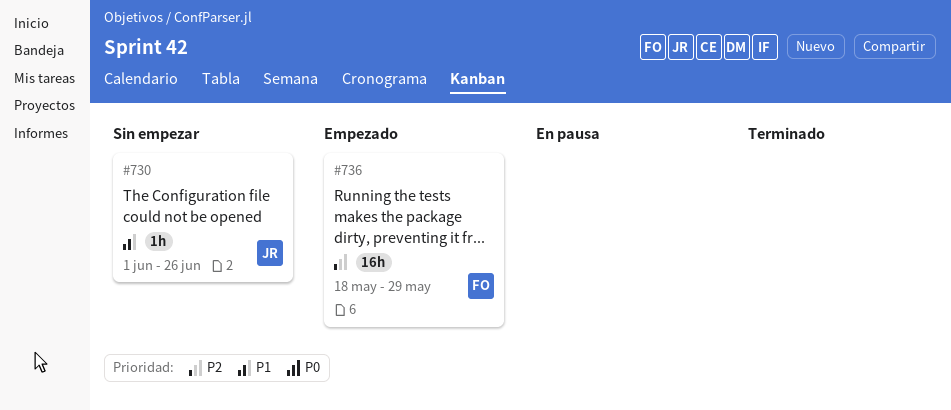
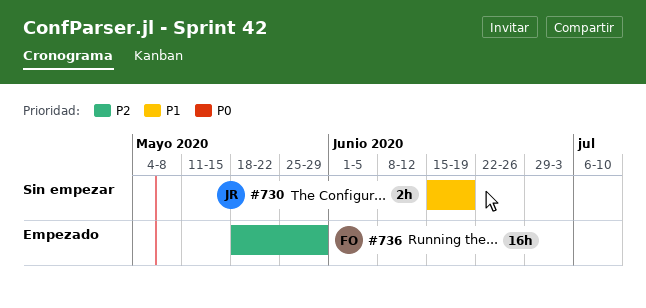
#730, estimate: 1h -> 2h
#730, start: Jun 1 -> Jun 15
#730, due: Jun 26 -> Jun 19

